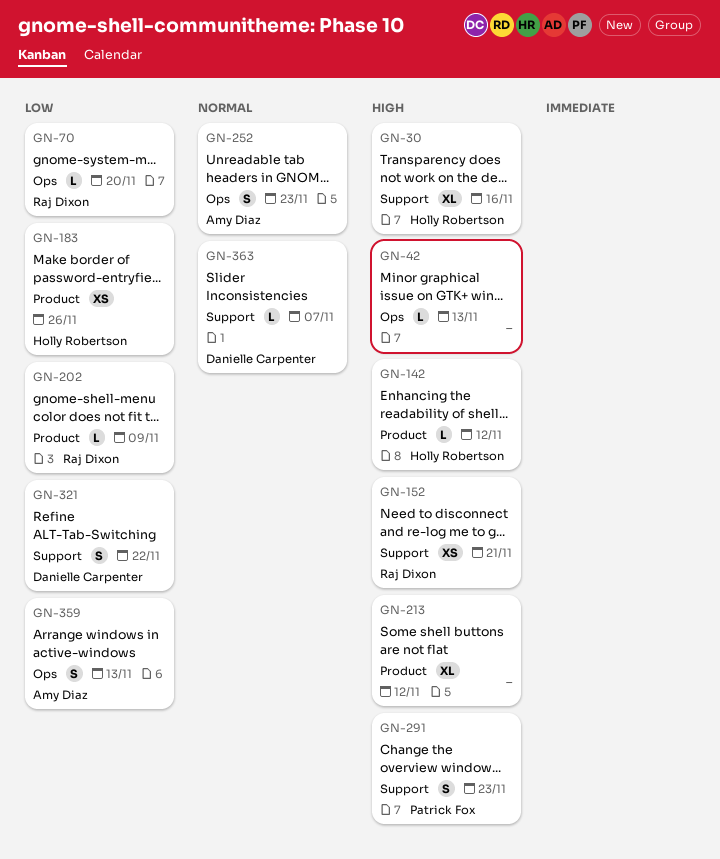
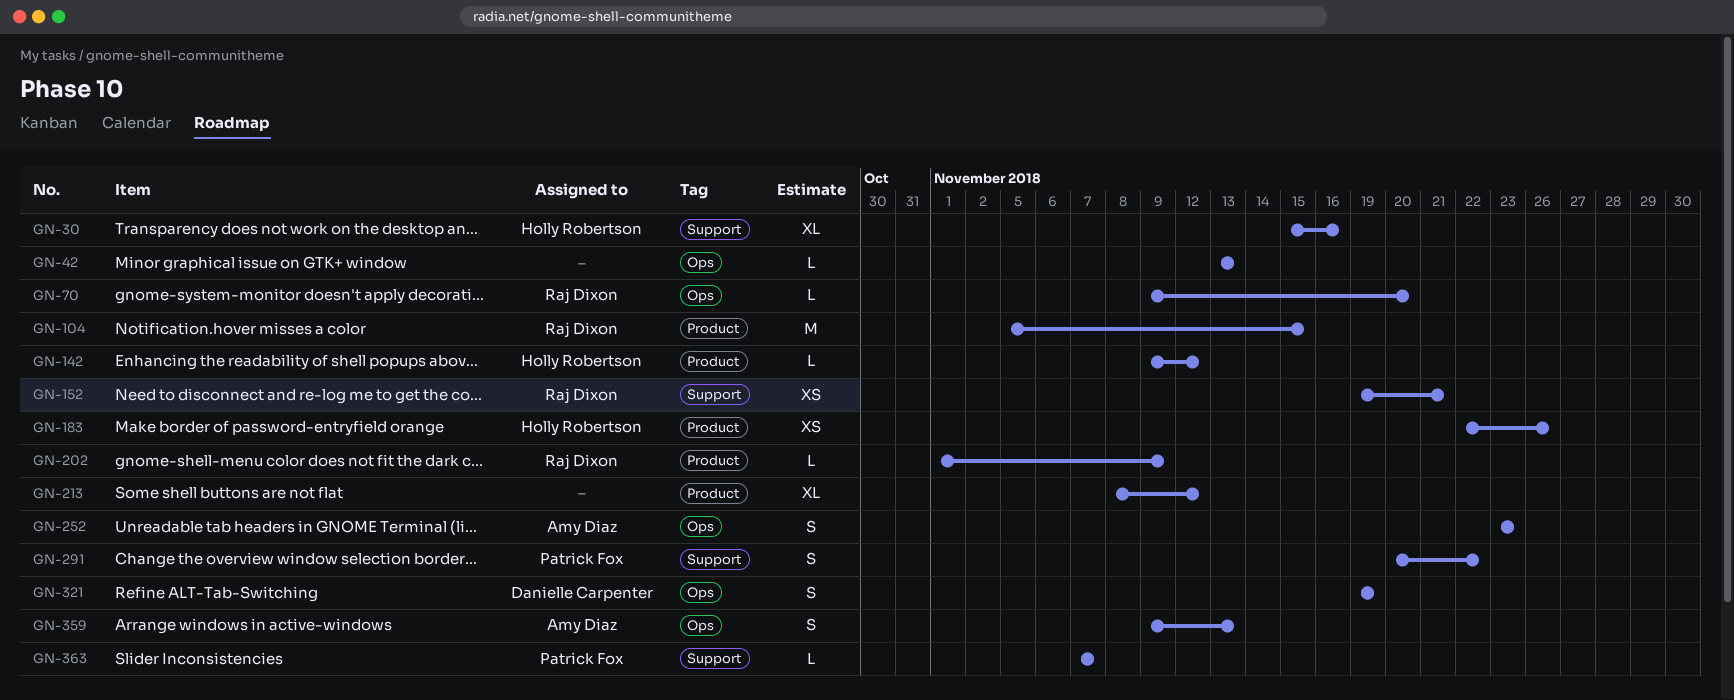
GN-104: none -> present
GN-291, due: Nov 23 -> Nov 22
GN-321, label: Support -> Ops
GN-321, due: Nov 22 -> Nov 19
GN-363, owner: Danielle Carpenter -> Patrick Fox

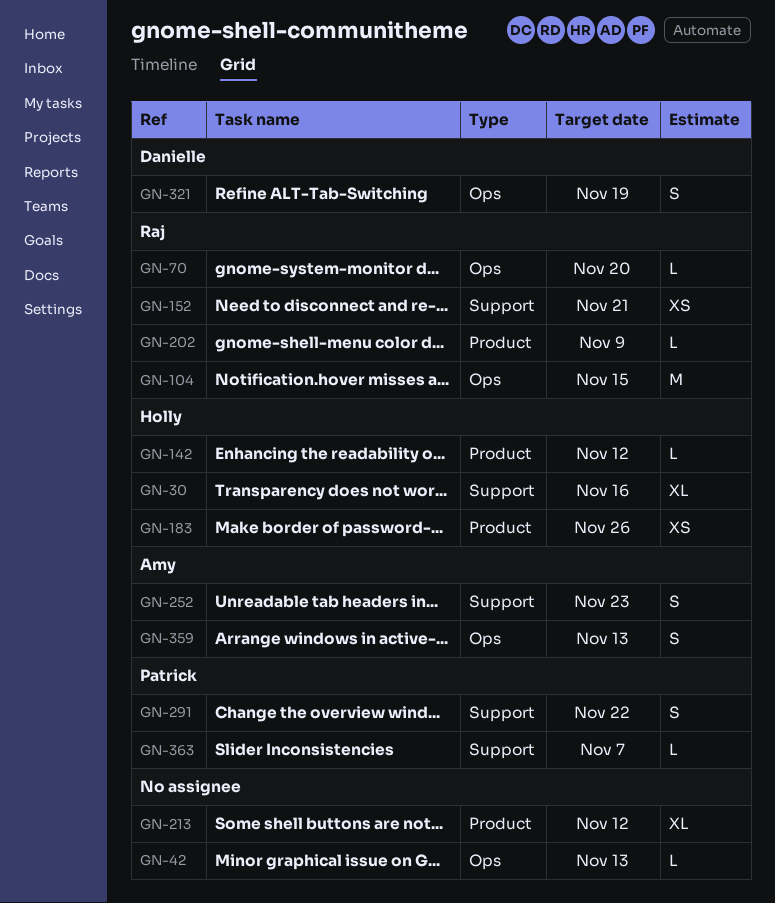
GN-104, label: Product -> Ops
GN-252, label: Ops -> Support

